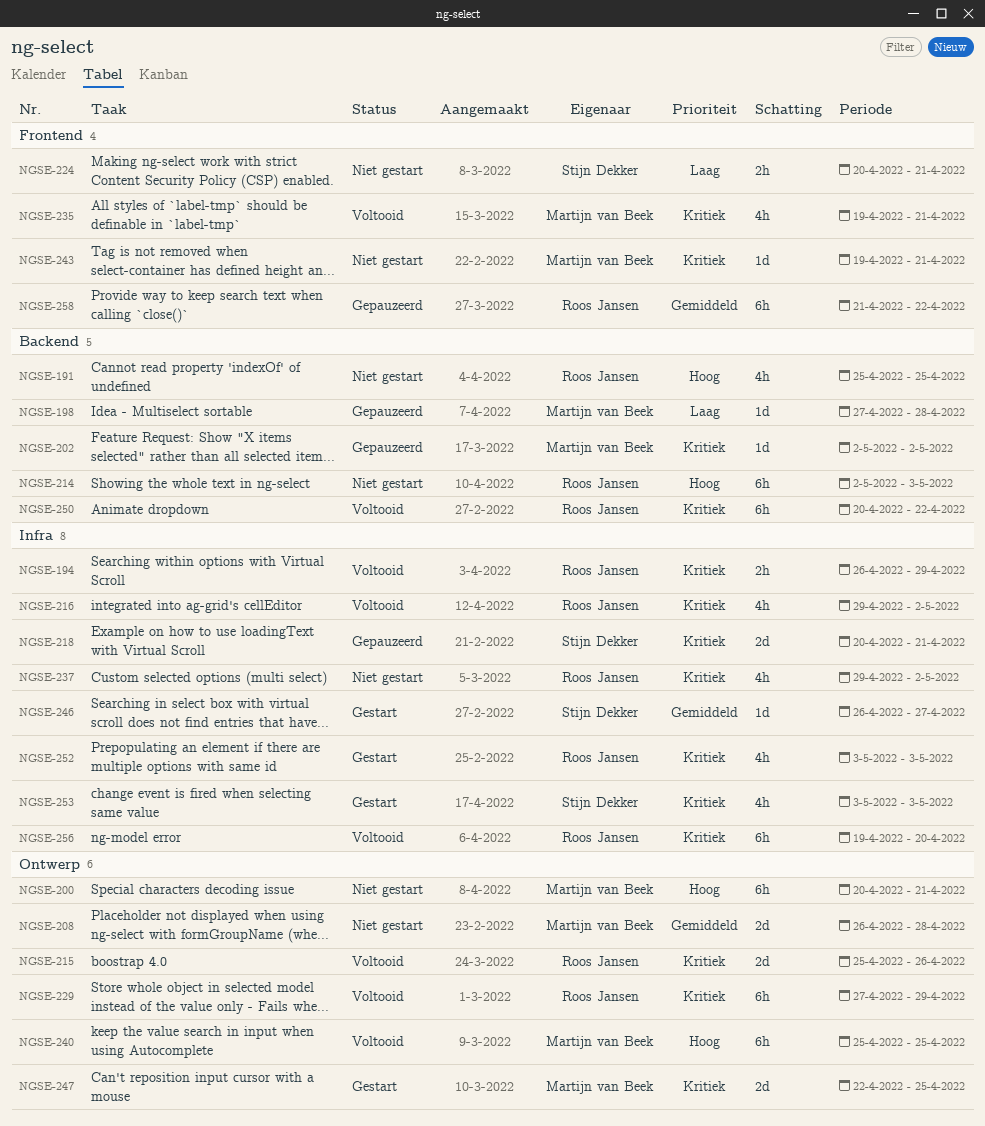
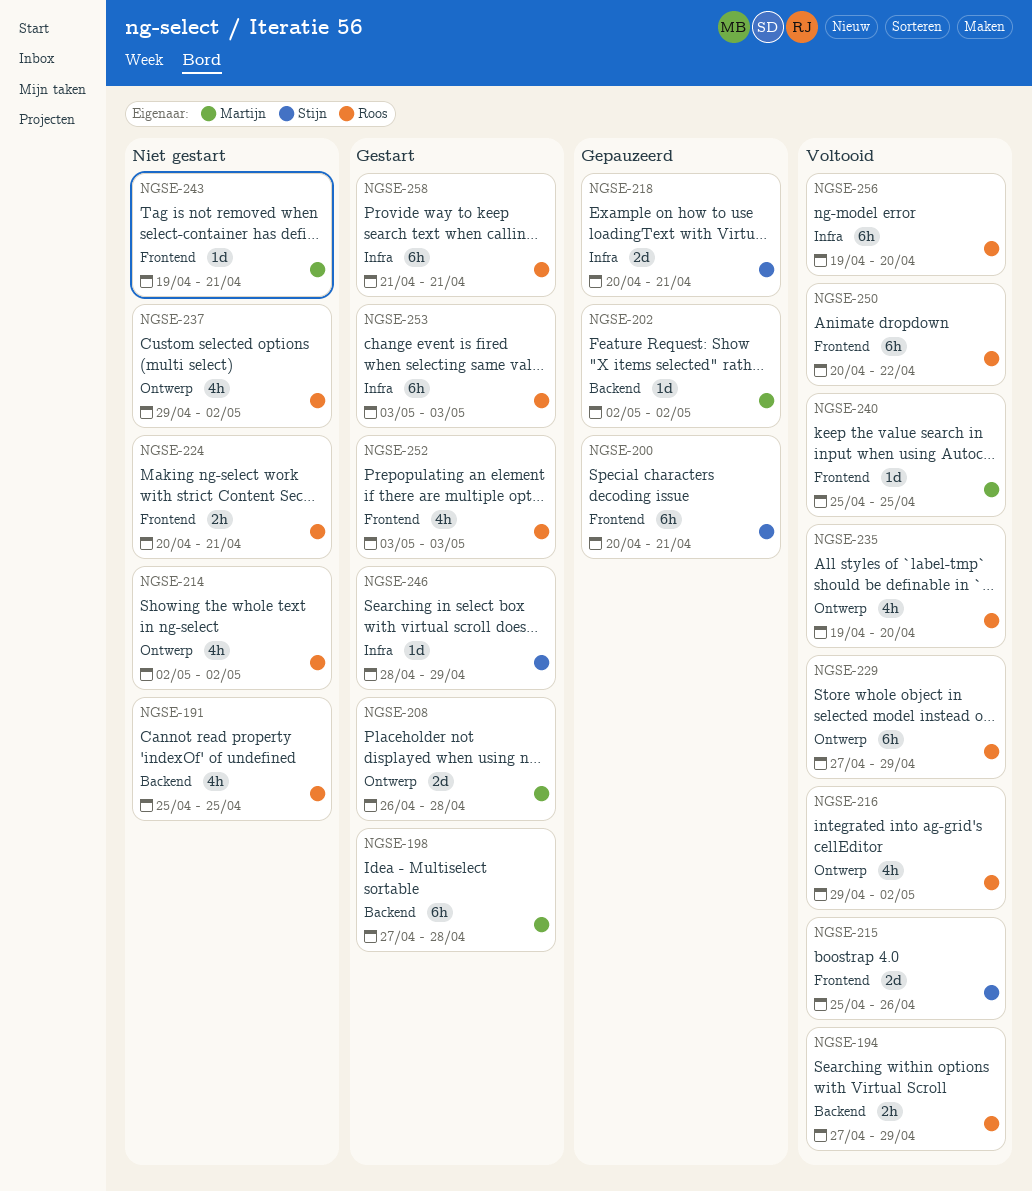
NGSE-194, label: Infra -> Backend
NGSE-194, start: Apr 26 -> Apr 27
NGSE-198, status: Gepauzeerd -> Gestart
NGSE-198, estimate: 1d -> 6h
NGSE-200, status: Niet gestart -> Gepauzeerd
NGSE-200, owner: Martijn van Beek -> Stijn Dekker
NGSE-200, label: Ontwerp -> Frontend
NGSE-208, status: Niet gestart -> Gestart
NGSE-214, label: Backend -> Ontwerp
NGSE-214, estimate: 6h -> 4h
NGSE-214, due: May 3 -> May 2
NGSE-215, owner: Roos Jansen -> Stijn Dekker
NGSE-215, label: Ontwerp -> Frontend
NGSE-216, label: Infra -> Ontwerp
NGSE-224, owner: Stijn Dekker -> Roos Jansen
NGSE-235, owner: Martijn van Beek -> Roos Jansen
NGSE-235, label: Frontend -> Ontwerp
NGSE-235, due: Apr 21 -> Apr 20
NGSE-237, label: Infra -> Ontwerp
NGSE-240, label: Ontwerp -> Frontend
NGSE-240, estimate: 6h -> 1d
NGSE-246, start: Apr 26 -> Apr 28
NGSE-246, due: Apr 27 -> Apr 29
NGSE-247: present -> none
NGSE-250, label: Backend -> Frontend
NGSE-252, label: Infra -> Frontend
NGSE-253, owner: Stijn Dekker -> Roos Jansen
NGSE-253, estimate: 4h -> 6h
NGSE-258, status: Gepauzeerd -> Gestart
NGSE-258, label: Frontend -> Infra
NGSE-258, due: Apr 22 -> Apr 21

